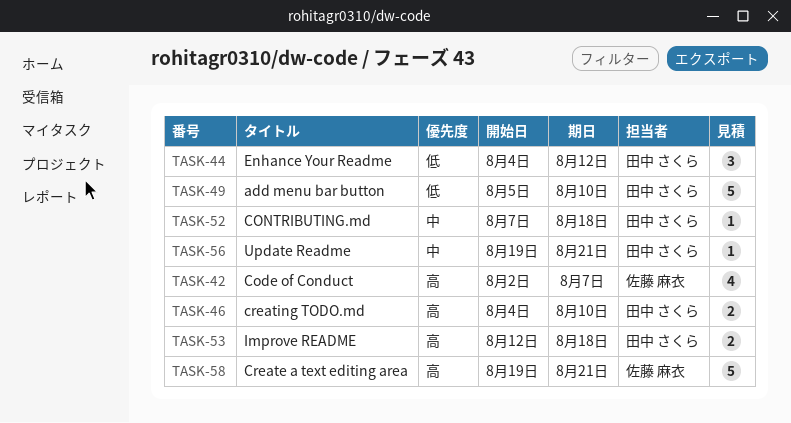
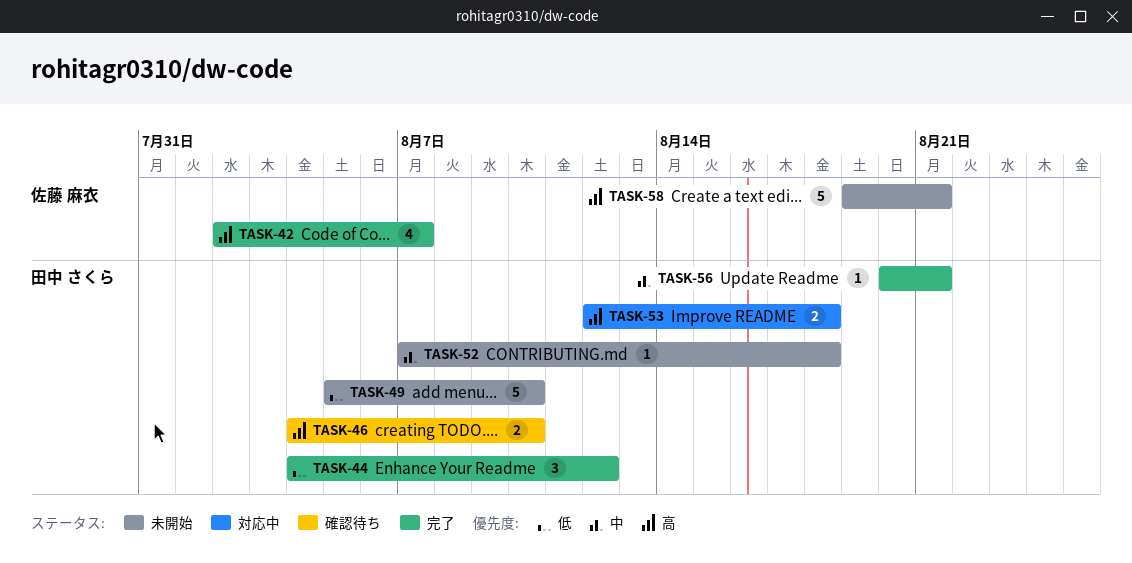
TASK-56, start: Aug 19 -> Aug 20

